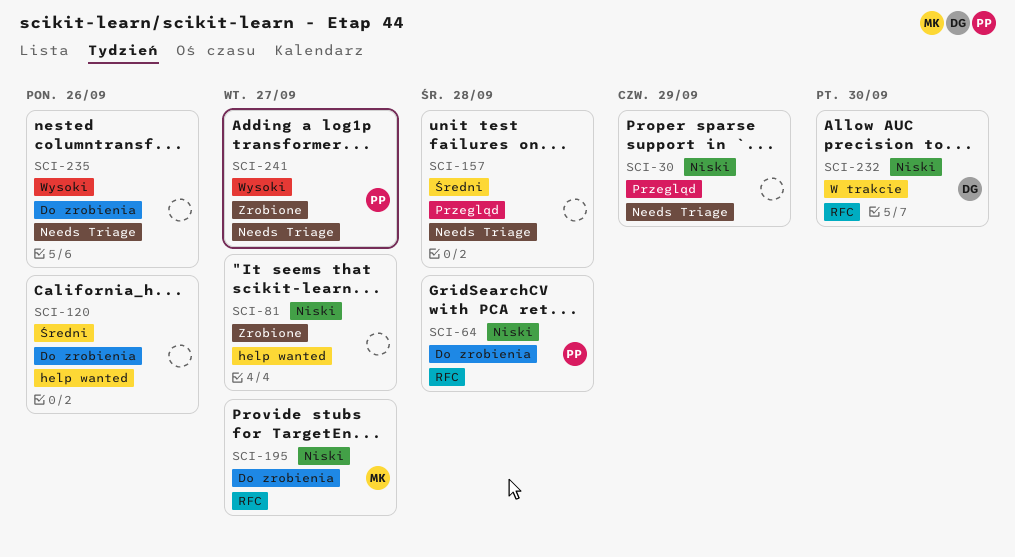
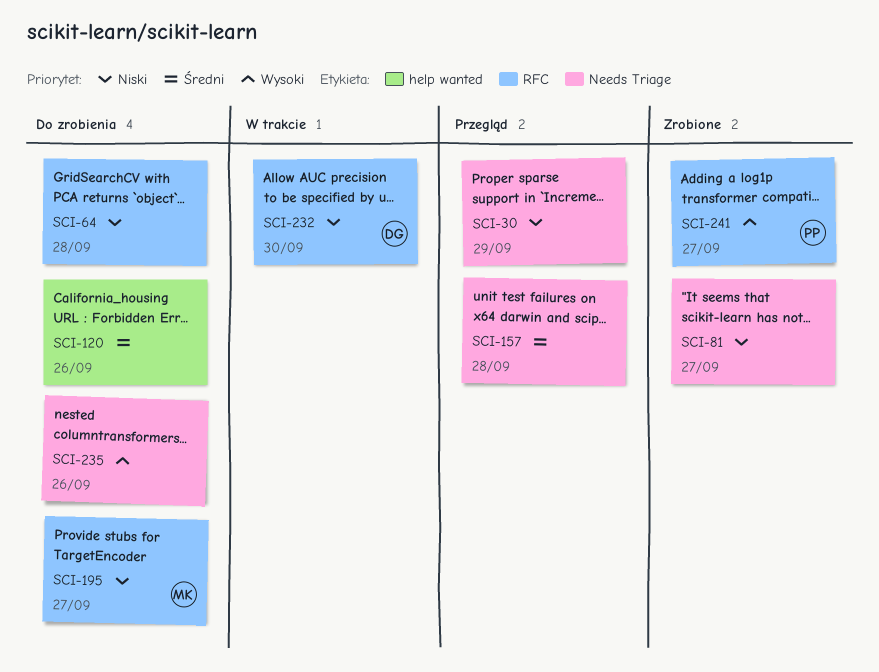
SCI-64, owner: PP -> none
SCI-81, label: help wanted -> Needs Triage
SCI-241, label: Needs Triage -> RFC

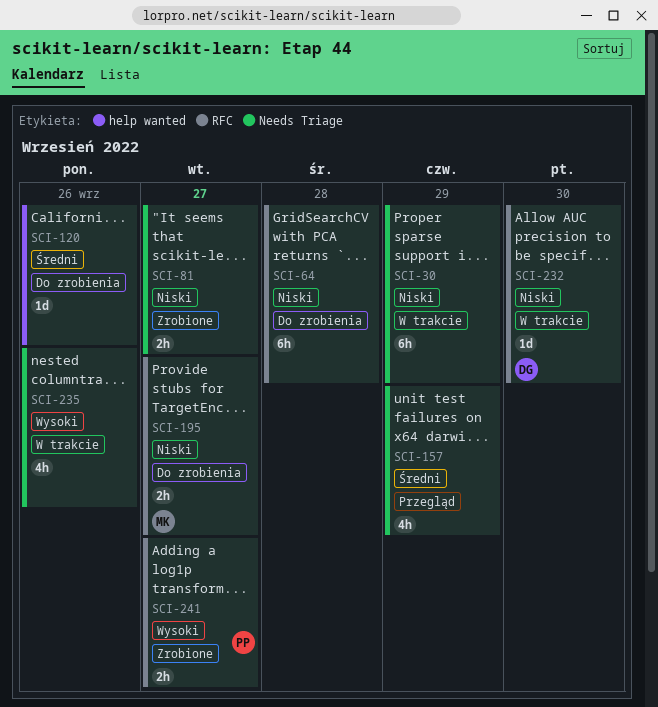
SCI-30, status: Przegląd -> W trakcie
SCI-157, due: Sep 28 -> Sep 29
SCI-235, status: Do zrobienia -> W trakcie

